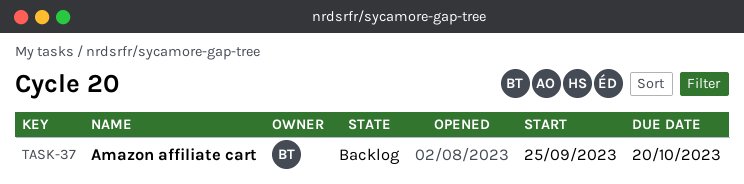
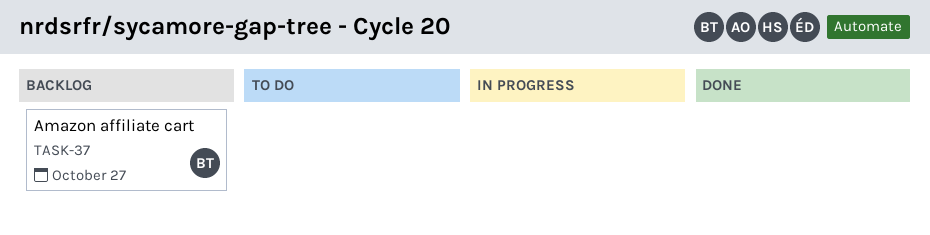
TASK-37, due: Oct 20 -> Oct 27

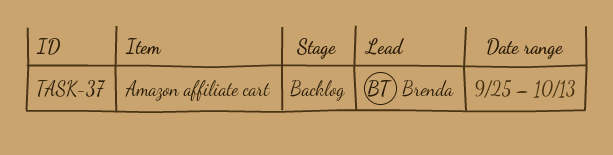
TASK-37, due: Oct 27 -> Oct 13

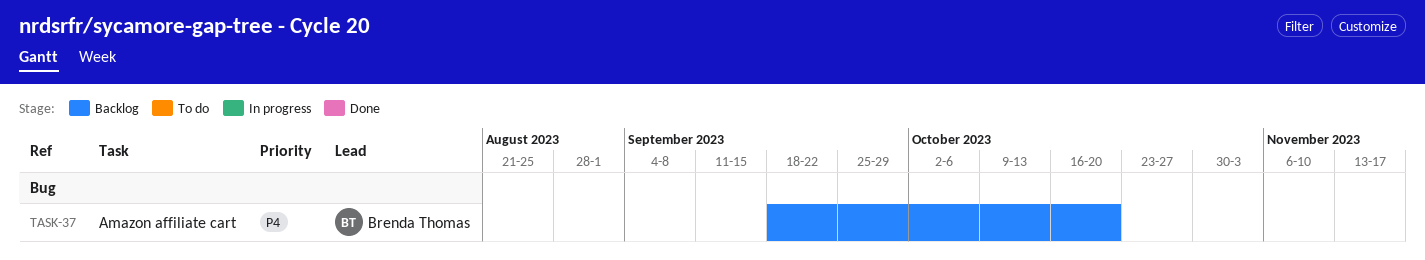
TASK-37, start: Sep 25 -> Sep 18
TASK-37, due: Oct 13 -> Oct 20

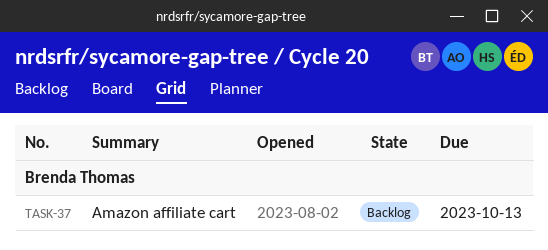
TASK-37, due: Oct 20 -> Oct 13

